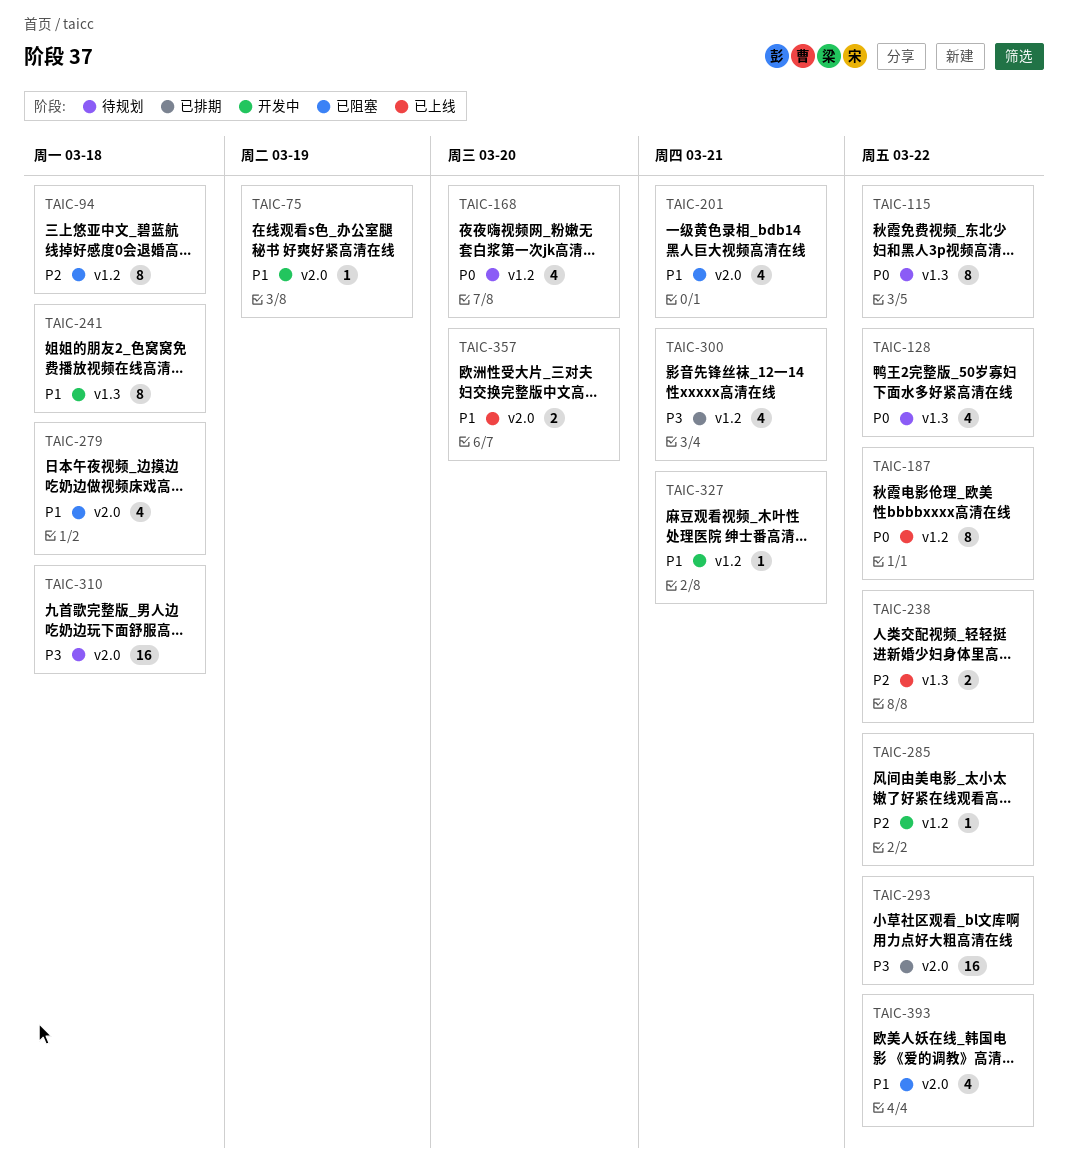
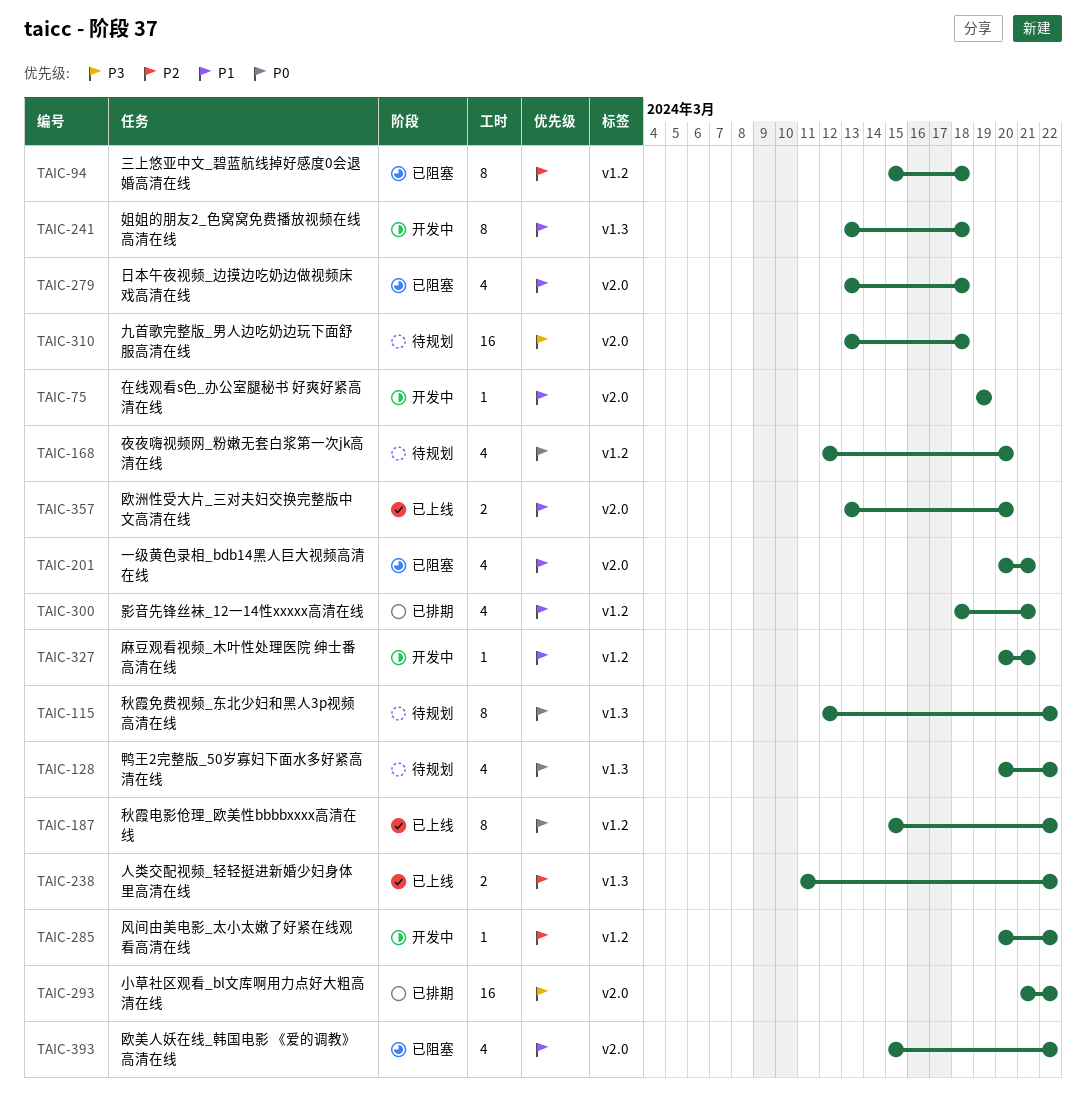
TAIC-300, priority: P3 -> P1

